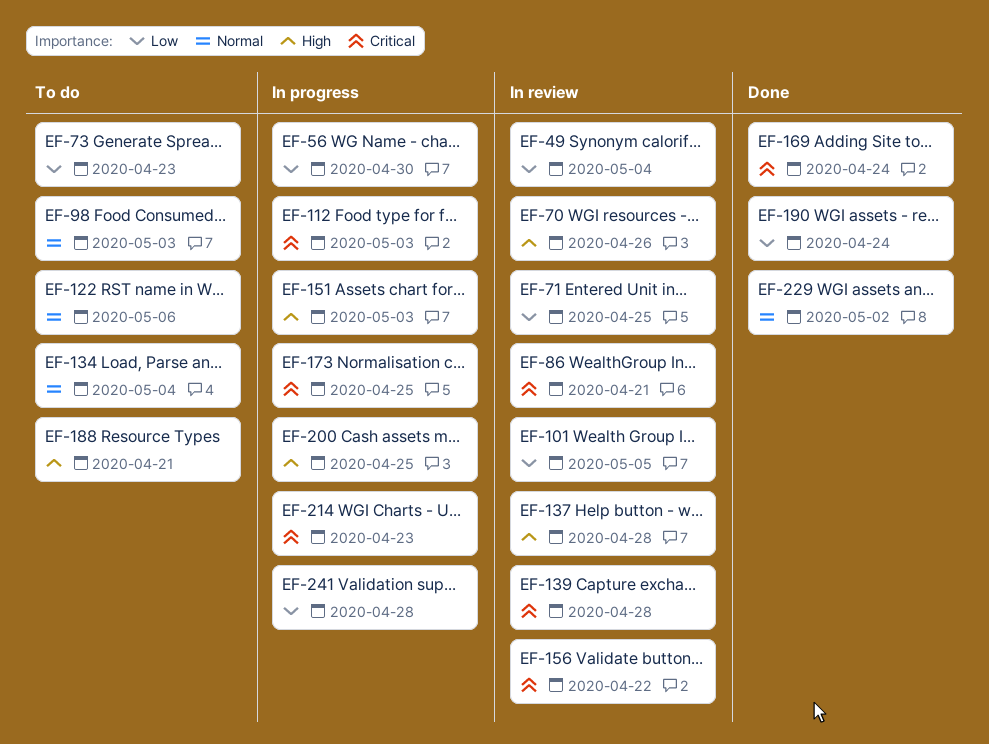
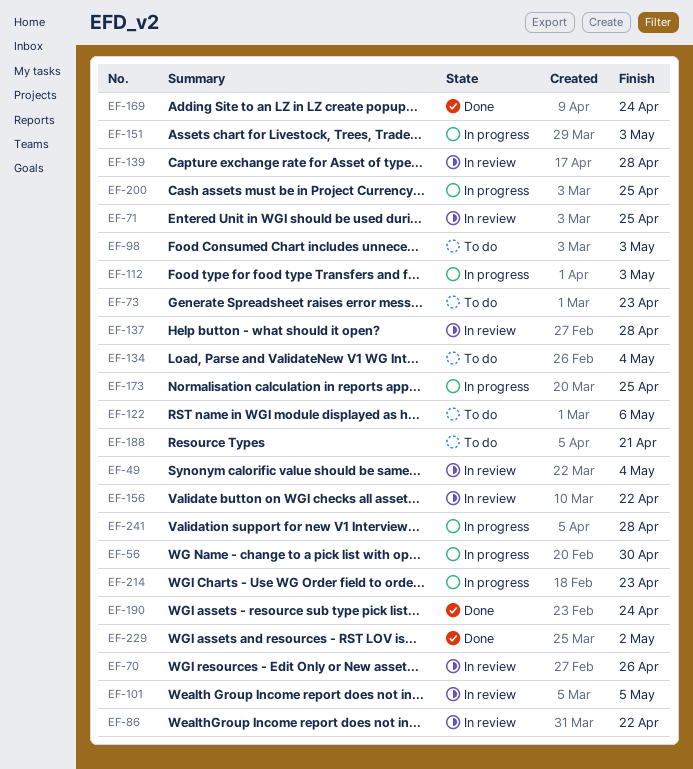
EF-86, due: Apr 21 -> Apr 22

